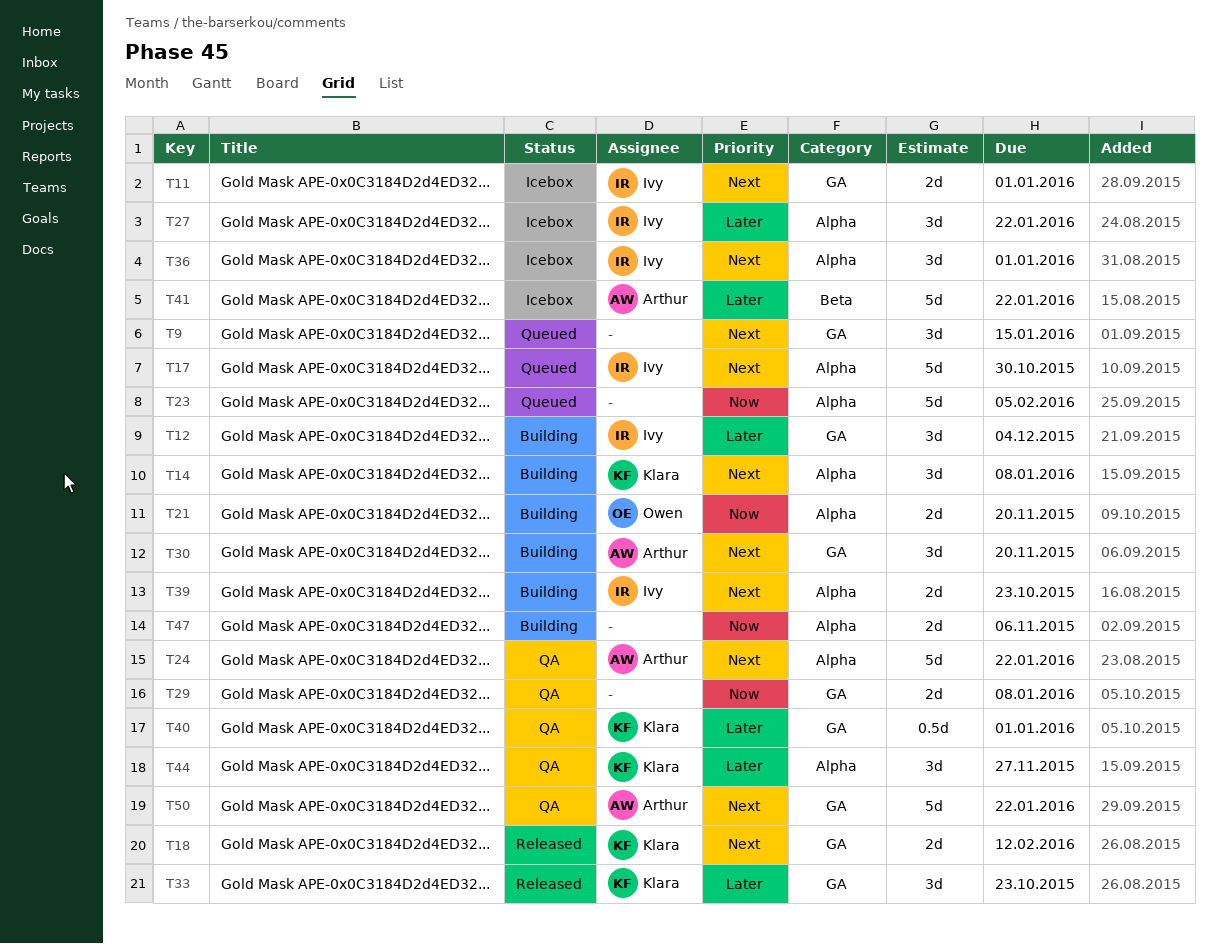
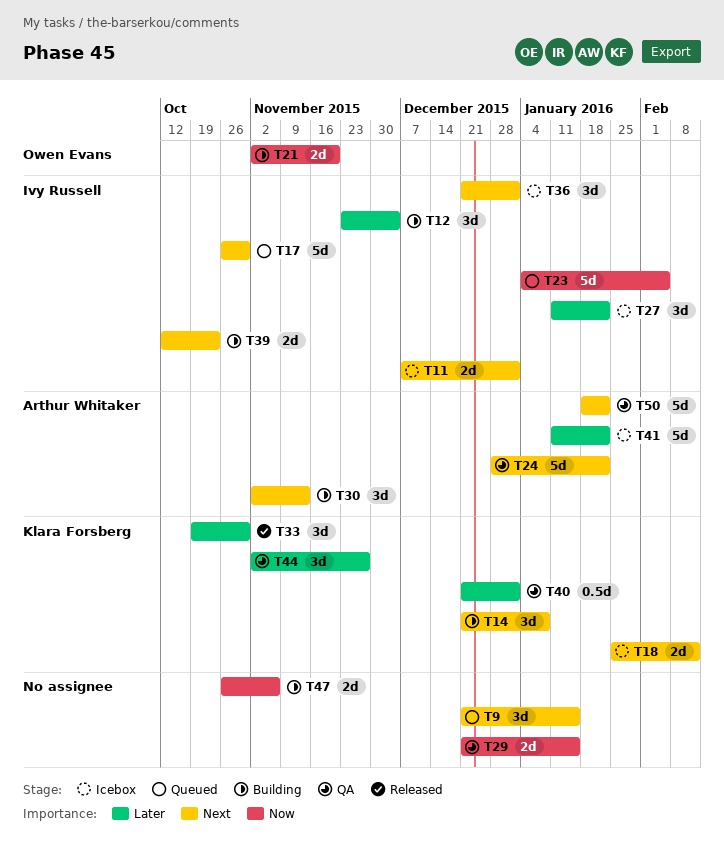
T18, status: Released -> Icebox
T23, owner: none -> Ivy Russell
T29, due: Jan 8 -> Jan 15
T30, due: Nov 20 -> Nov 13
T33, due: Oct 23 -> Oct 30

